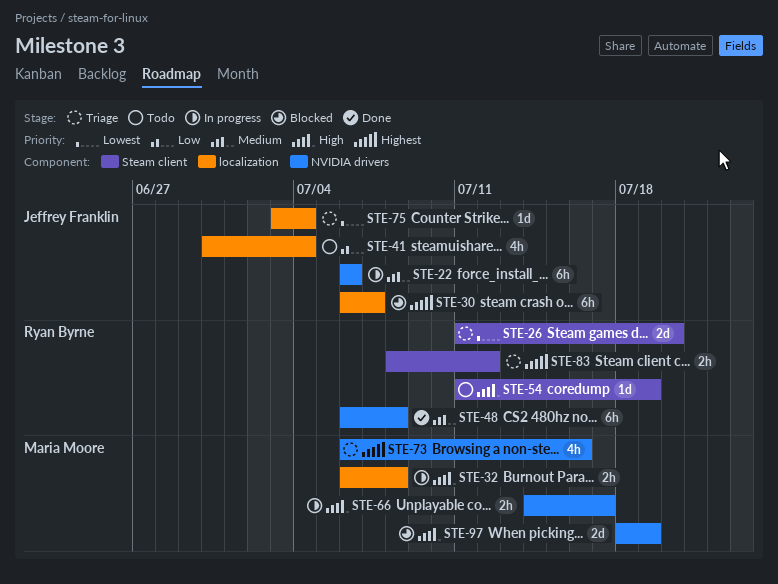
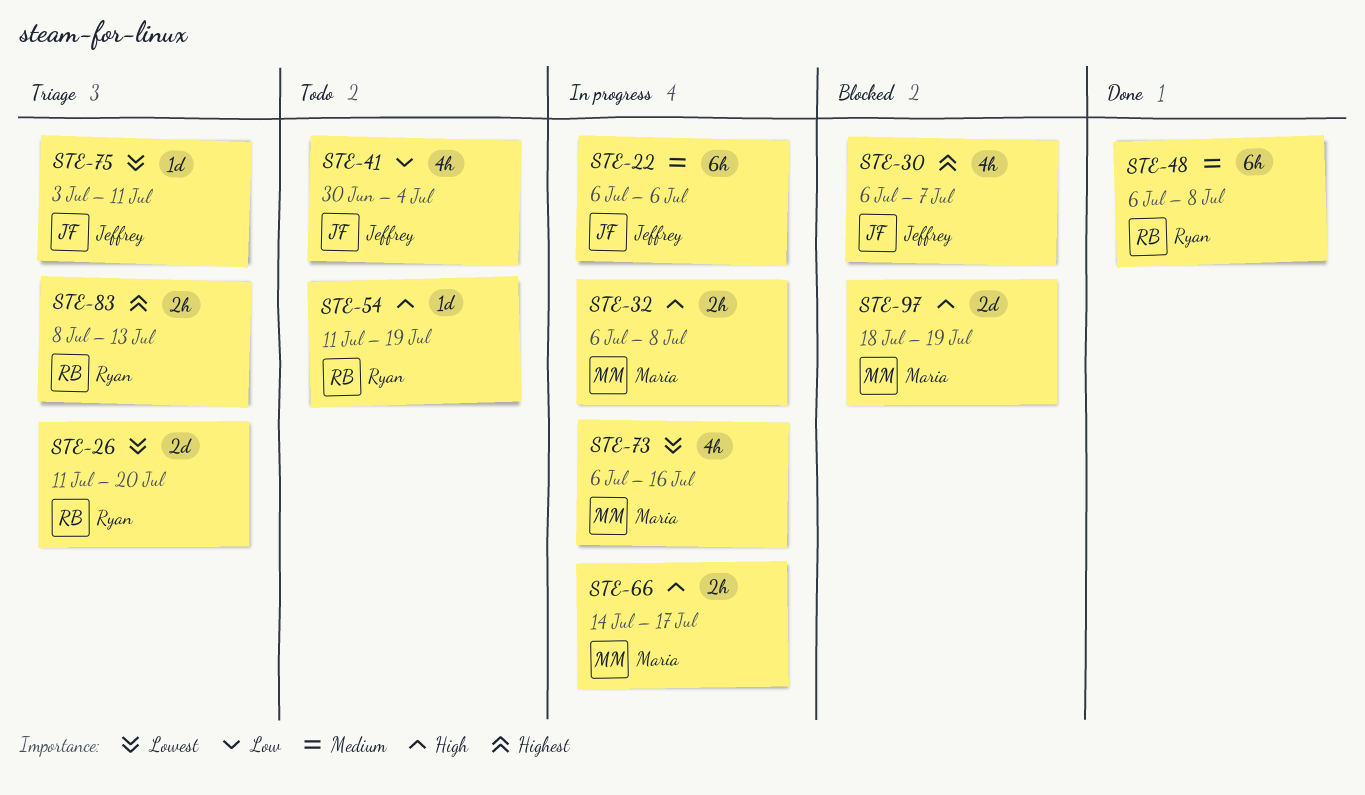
STE-30, estimate: 6h -> 4h
STE-73, status: Triage -> In progress
STE-73, priority: Highest -> Lowest
STE-75, due: Jul 4 -> Jul 11
STE-83, due: Jul 12 -> Jul 13

